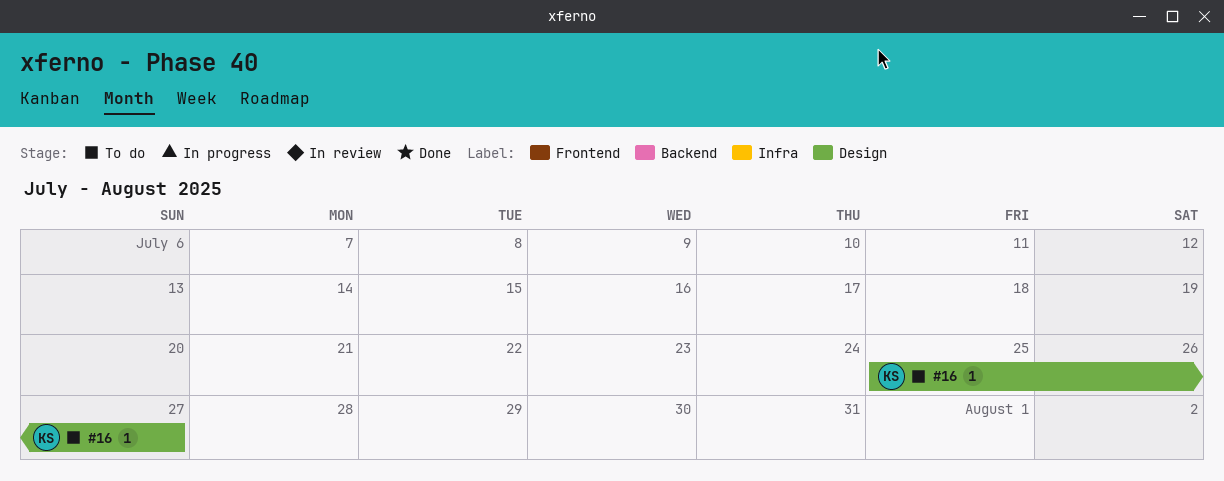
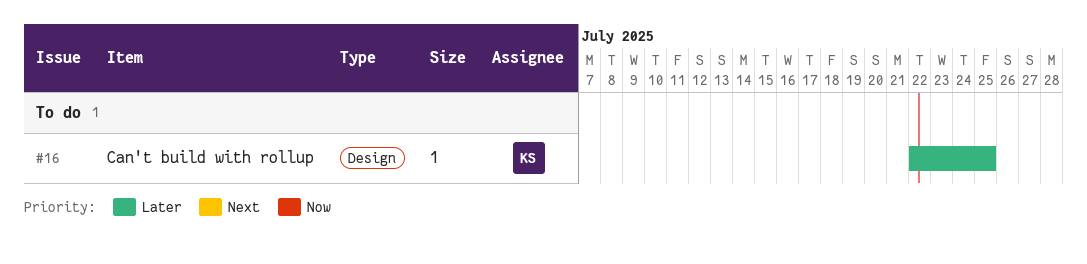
#16, start: Jul 25 -> Jul 22
#16, due: Jul 27 -> Jul 25

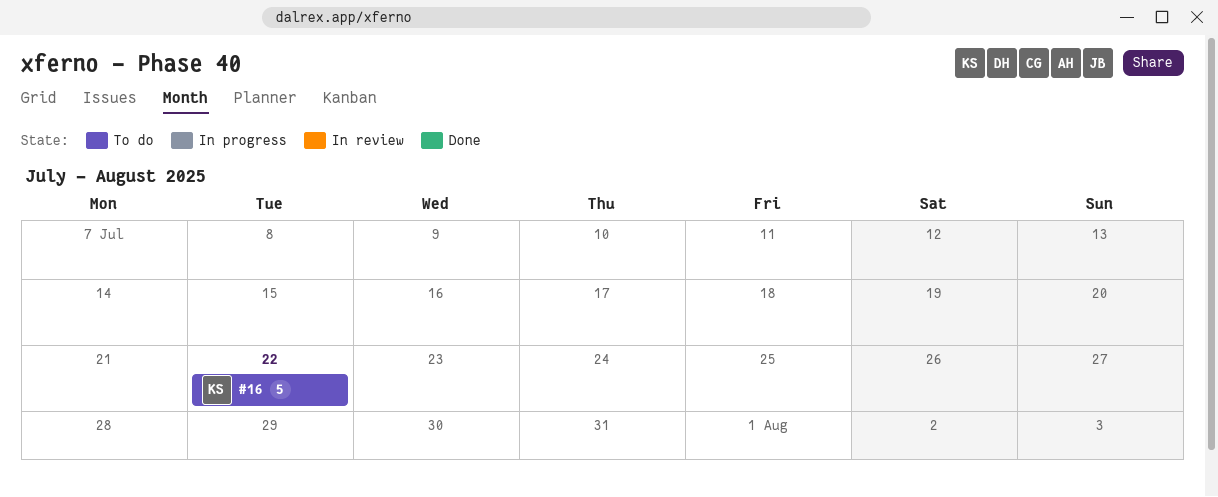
#16, estimate: 1 -> 5
#16, due: Jul 25 -> Jul 22

